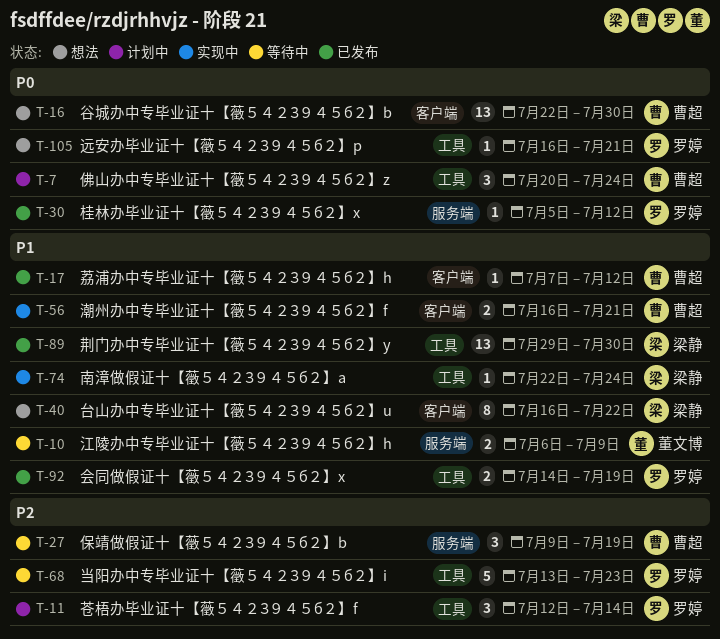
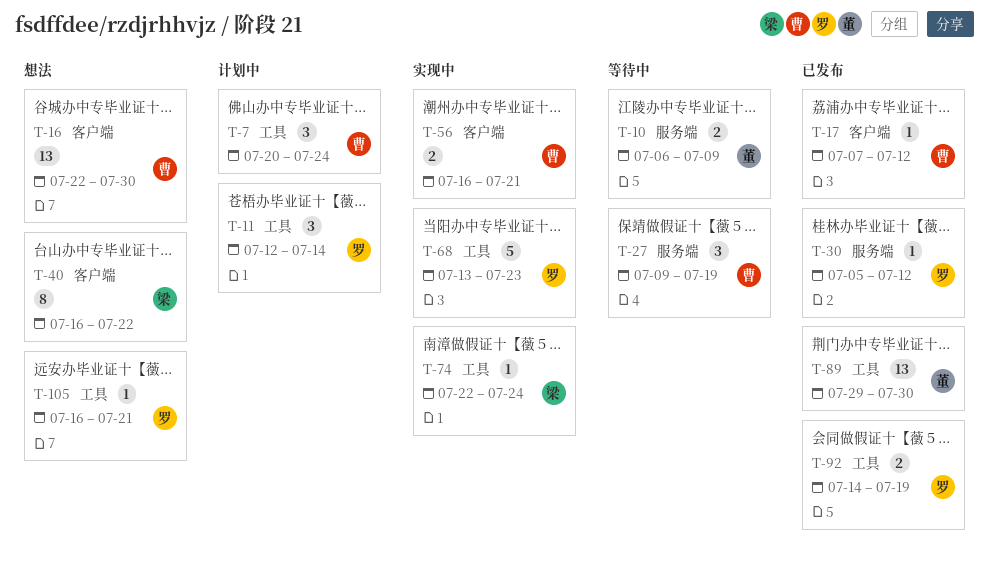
T-68, status: 等待中 -> 实现中
T-89, owner: 梁静 -> 董文博

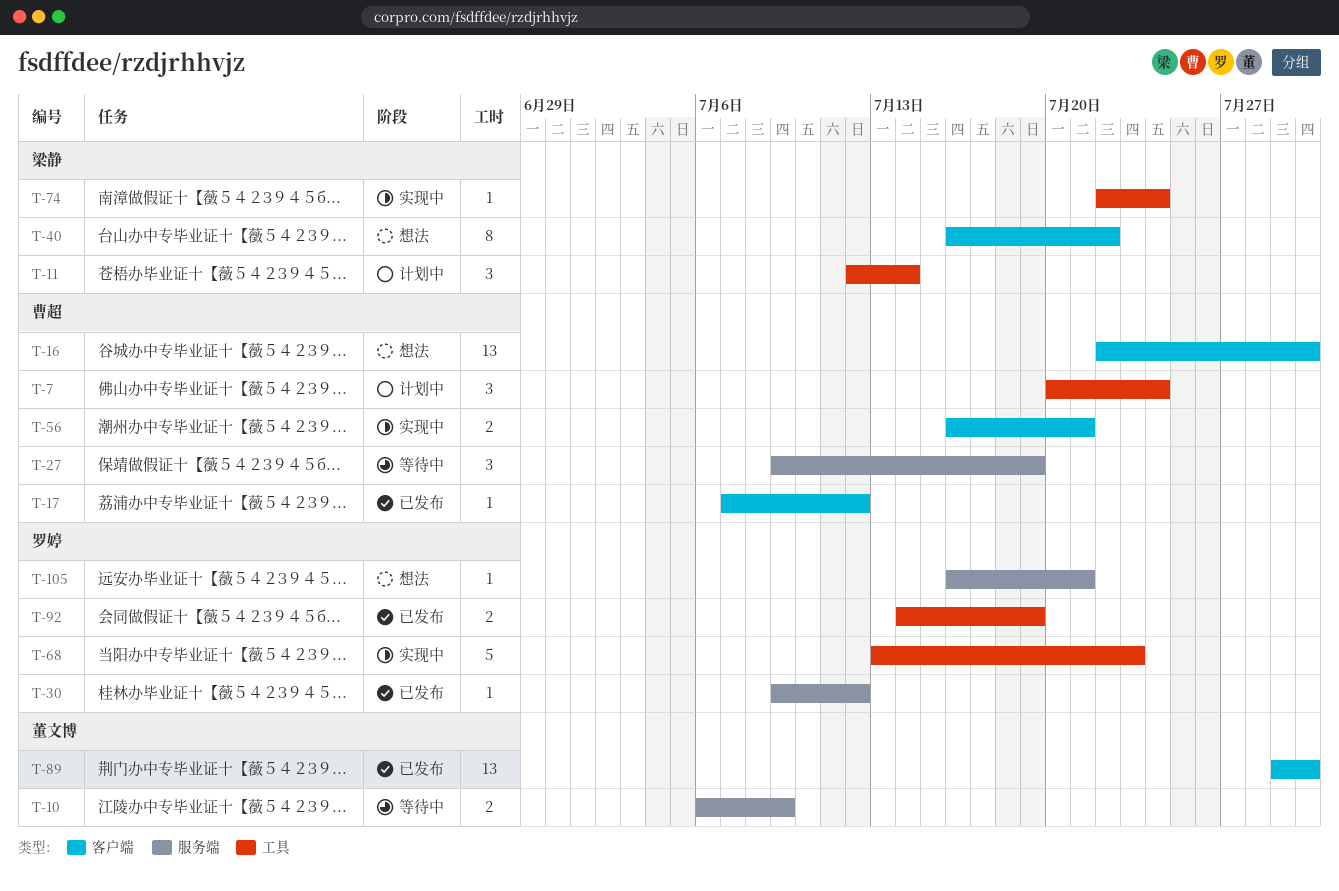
T-11, owner: 罗婷 -> 梁静
T-30, start: Jul 5 -> Jul 9
T-89, label: 工具 -> 客户端
T-105, label: 工具 -> 服务端

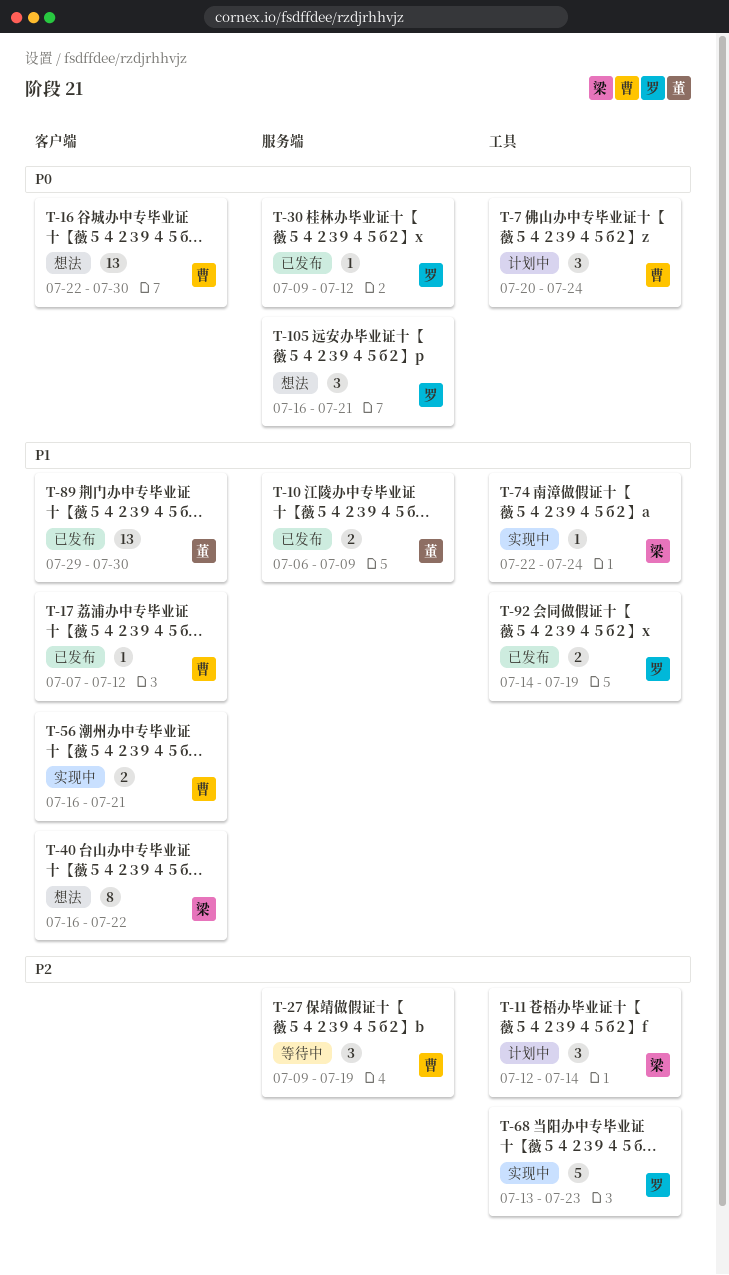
T-10, status: 等待中 -> 已发布
T-105, estimate: 1 -> 3

